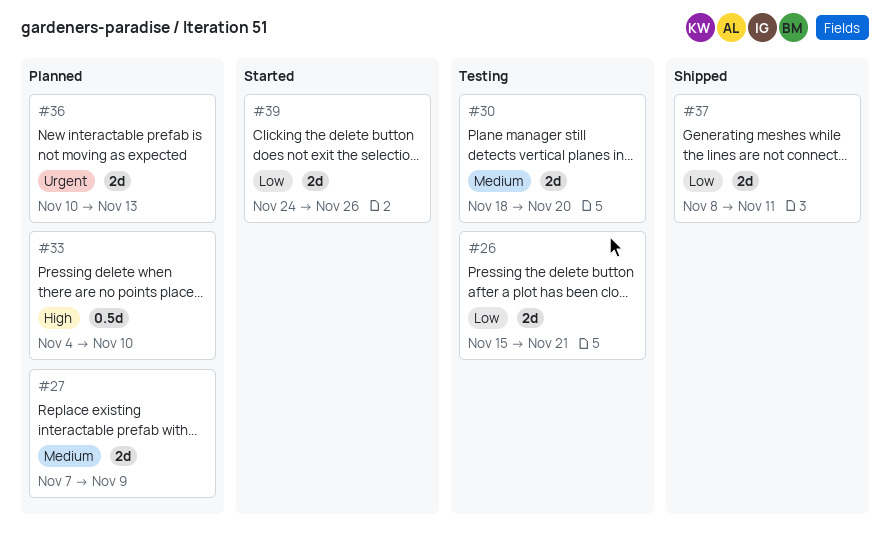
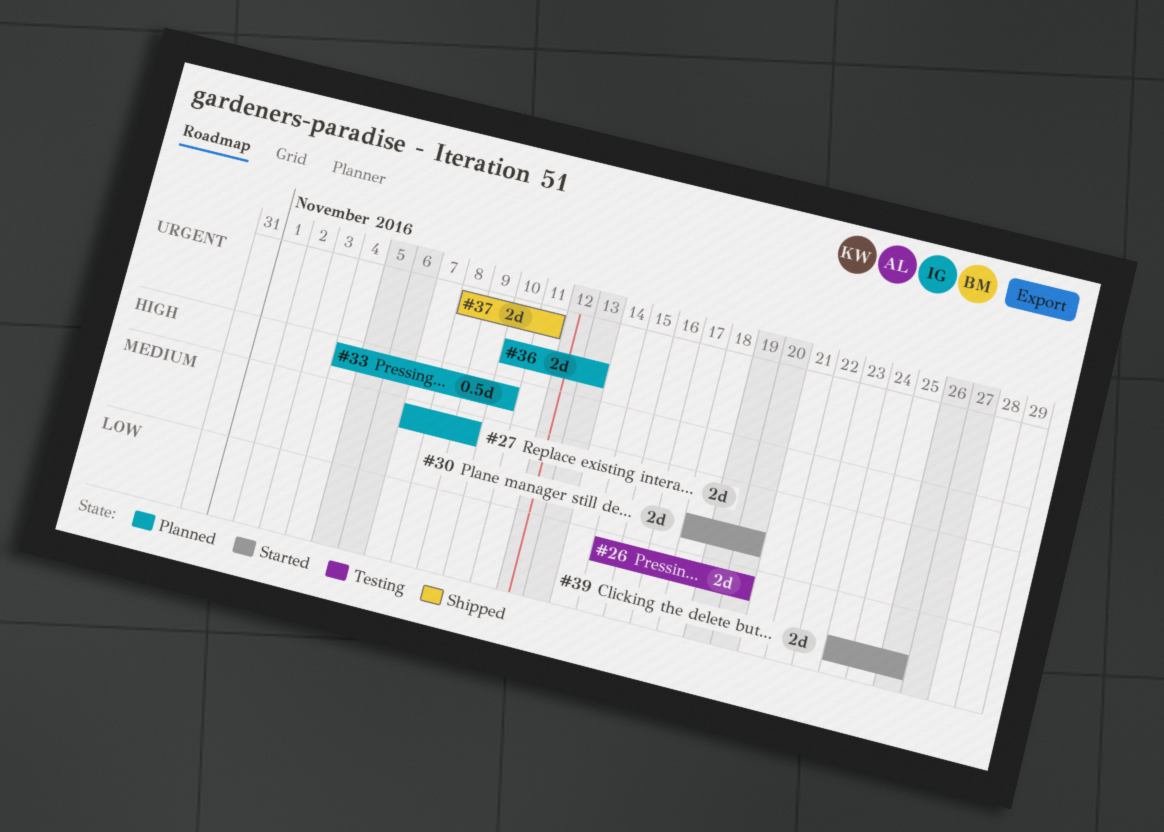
#26, due: Nov 21 -> Nov 20
#30, status: Testing -> Started
#37, priority: Low -> Urgent

